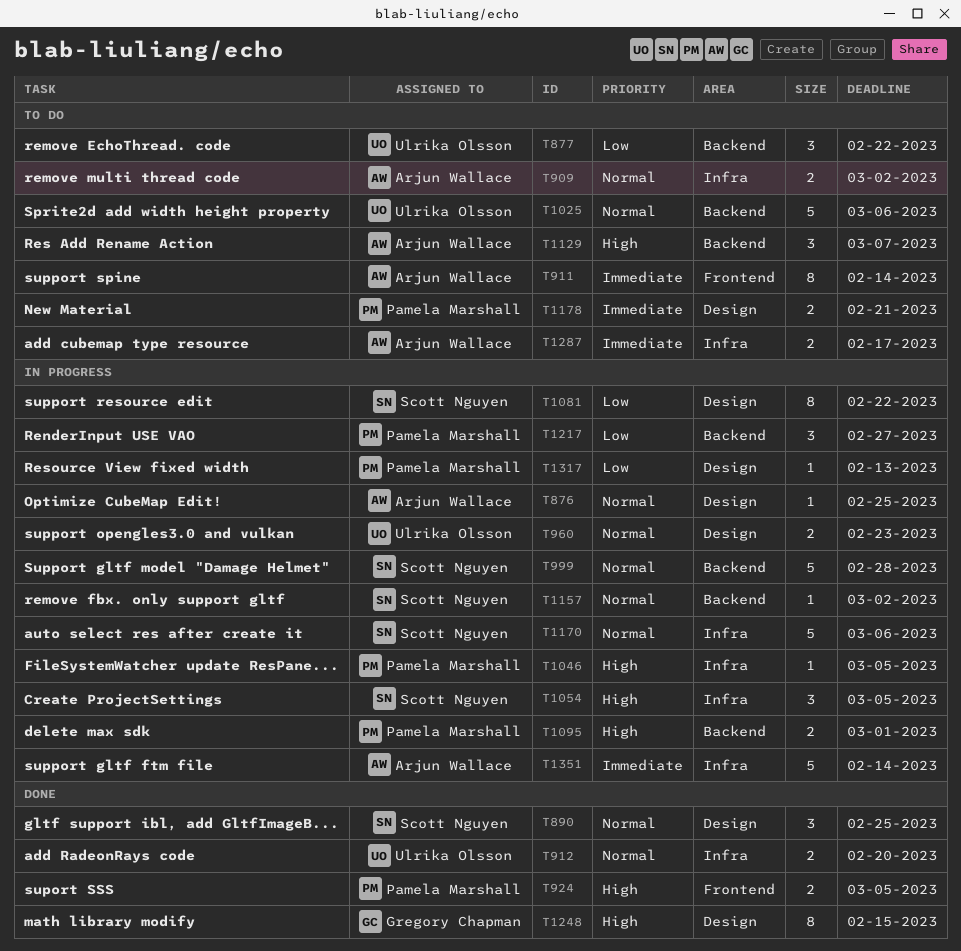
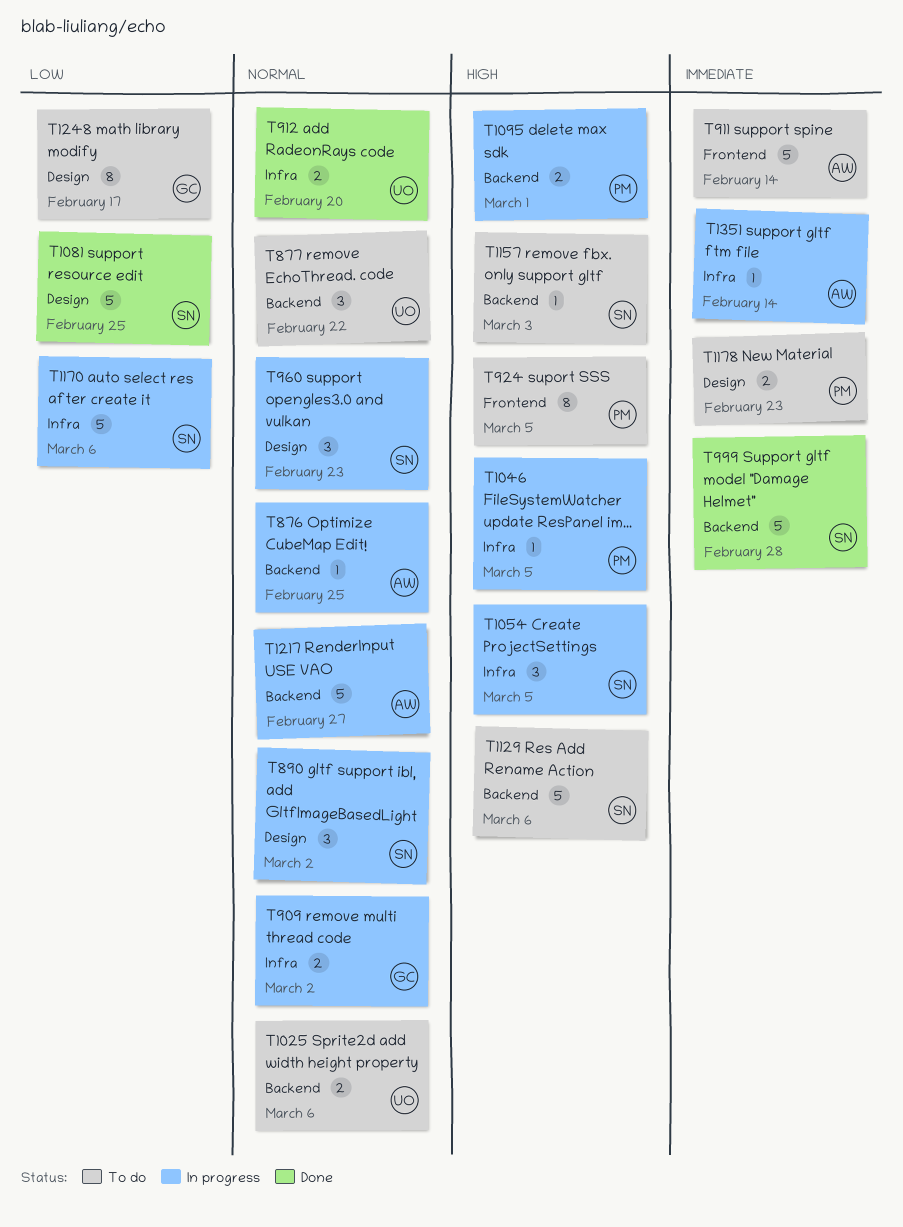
T876, label: Design -> Backend
T877, priority: Low -> Normal
T890, status: Done -> In progress
T890, due: Feb 25 -> Mar 2
T909, status: To do -> In progress
T909, owner: Arjun Wallace -> Gregory Chapman
T911, estimate: 8 -> 5
T924, status: Done -> To do
T924, estimate: 2 -> 8
T960, owner: Ulrika Olsson -> Scott Nguyen
T960, estimate: 2 -> 3
T999, status: In progress -> Done
T999, priority: Normal -> Immediate
T1025, estimate: 5 -> 2
T1081, status: In progress -> Done
T1081, estimate: 8 -> 5
T1081, due: Feb 22 -> Feb 25
T1129, owner: Arjun Wallace -> Scott Nguyen
T1129, estimate: 3 -> 5
T1129, due: Mar 7 -> Mar 6
T1157, status: In progress -> To do
T1157, priority: Normal -> High
T1157, due: Mar 2 -> Mar 3
T1170, priority: Normal -> Low
T1178, due: Feb 21 -> Feb 23
T1217, owner: Pamela Marshall -> Arjun Wallace
T1217, priority: Low -> Normal
T1217, estimate: 3 -> 5
T1248, status: Done -> To do
T1248, priority: High -> Low
T1248, due: Feb 15 -> Feb 17
T1287: present -> none
T1317: present -> none
T1351, estimate: 5 -> 1

